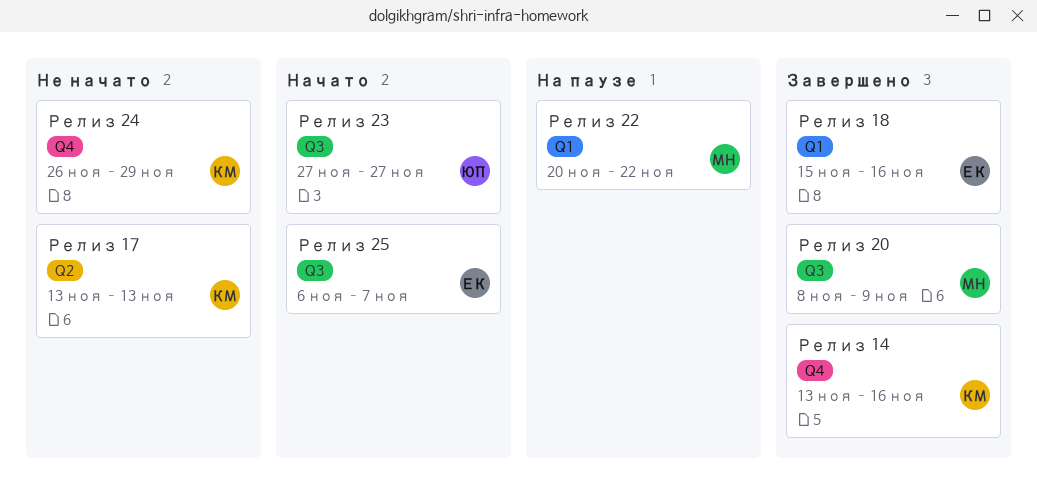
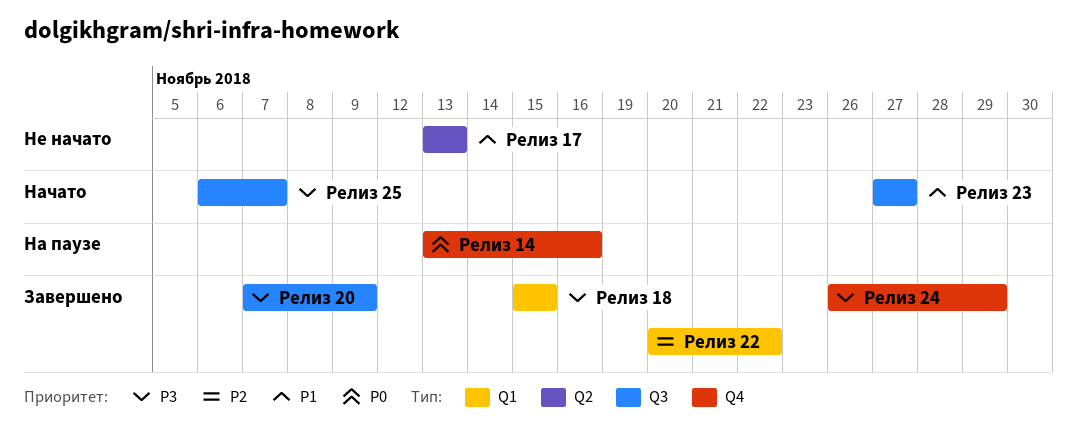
Релиз 14, status: Завершено -> На паузе
Релиз 18, due: Nov 16 -> Nov 15
Релиз 20, start: Nov 8 -> Nov 7
Релиз 22, status: На паузе -> Завершено
Релиз 24, status: Не начато -> Завершено

